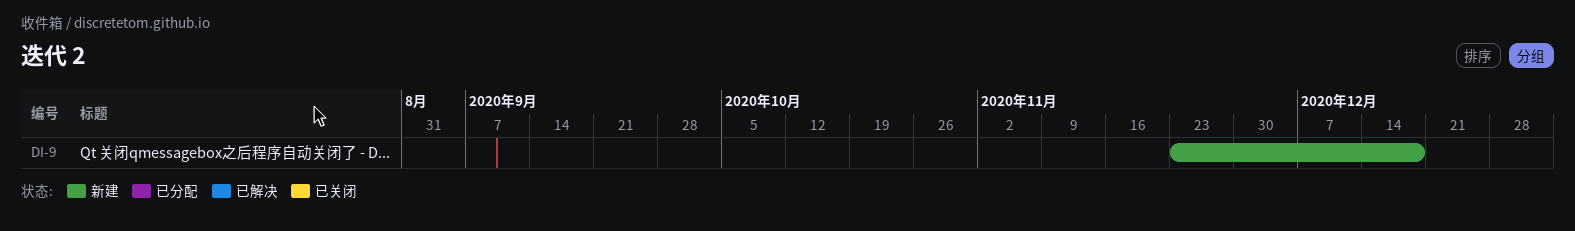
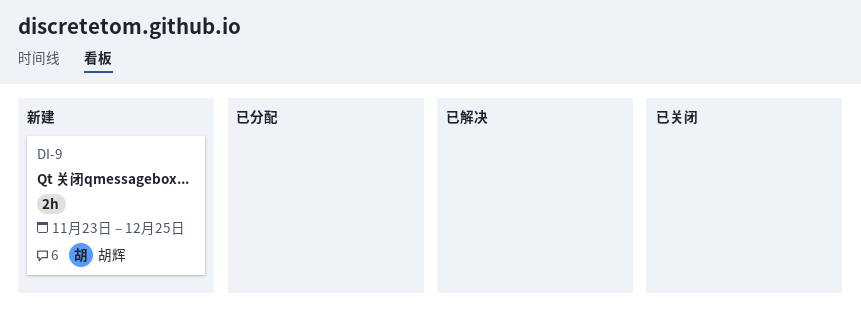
DI-9, due: Dec 18 -> Dec 25

